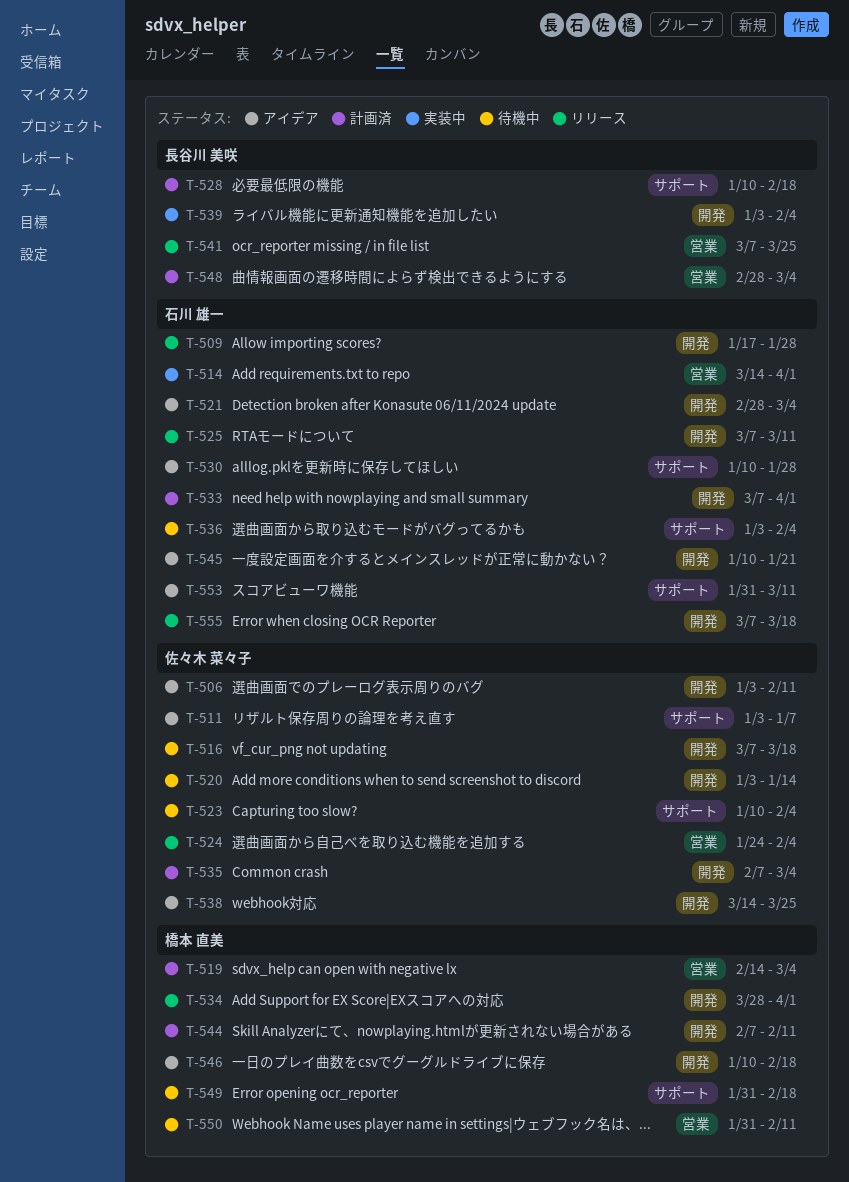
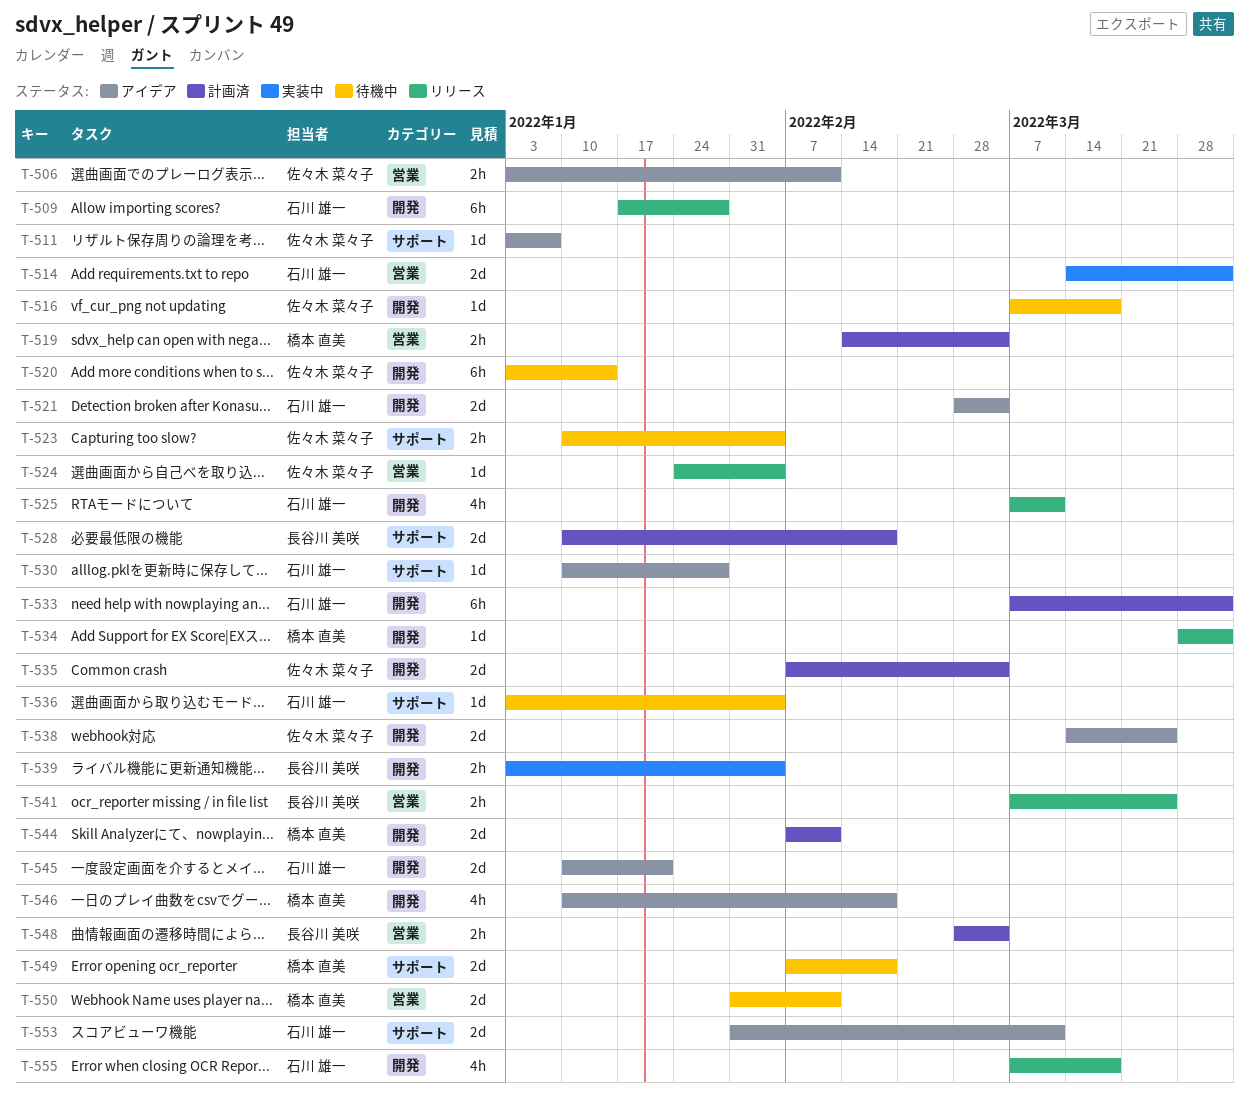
T-506, label: 開発 -> 営業
T-549, start: Jan 31 -> Feb 7

